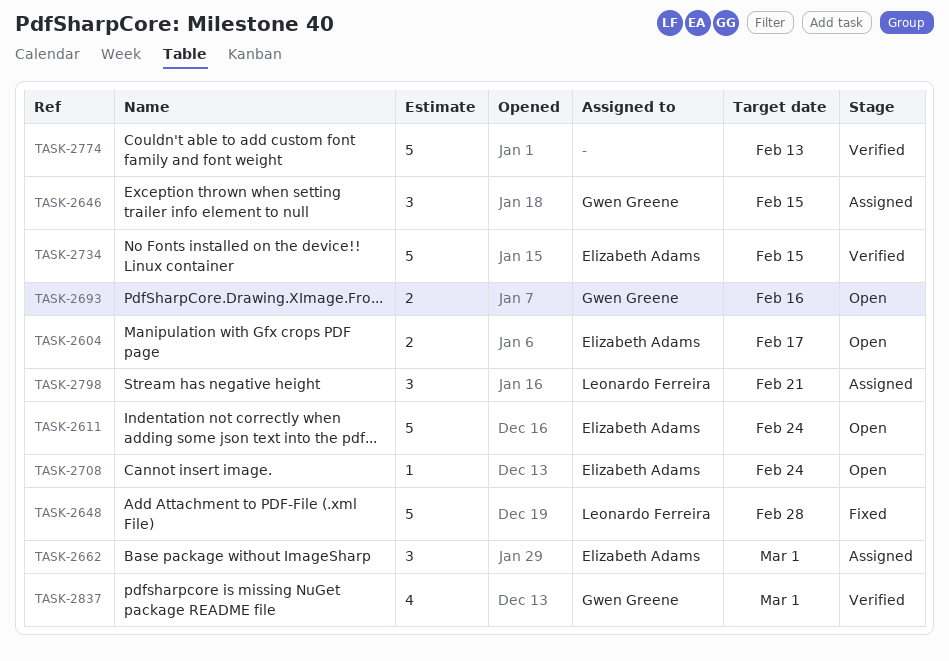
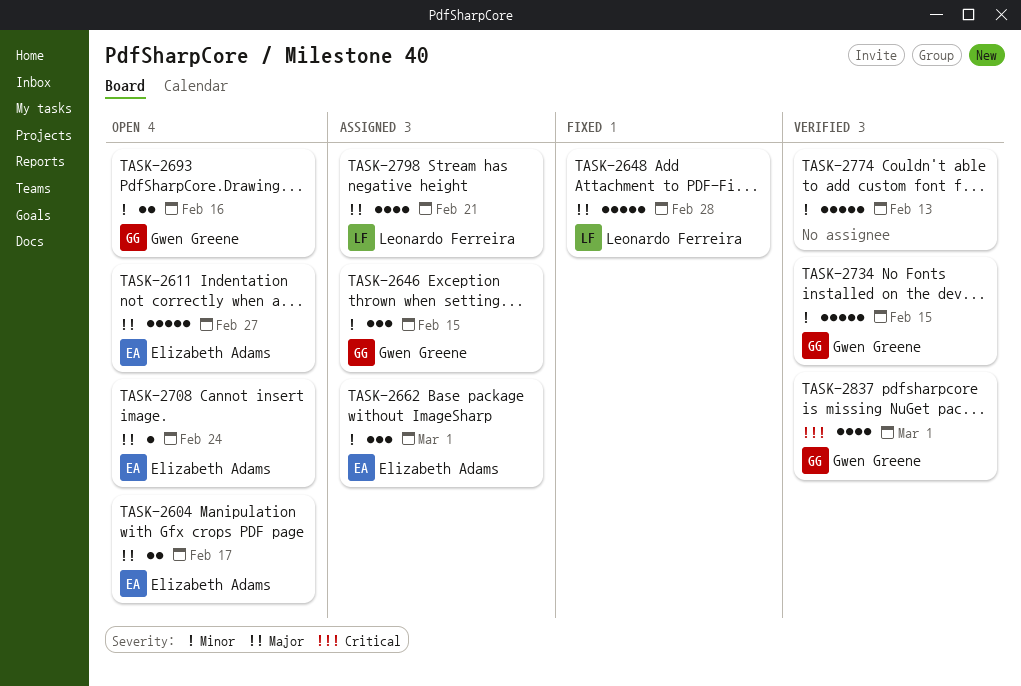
TASK-2611, due: Feb 24 -> Feb 27
TASK-2734, owner: Elizabeth Adams -> Gwen Greene
TASK-2798, estimate: 3 -> 4

